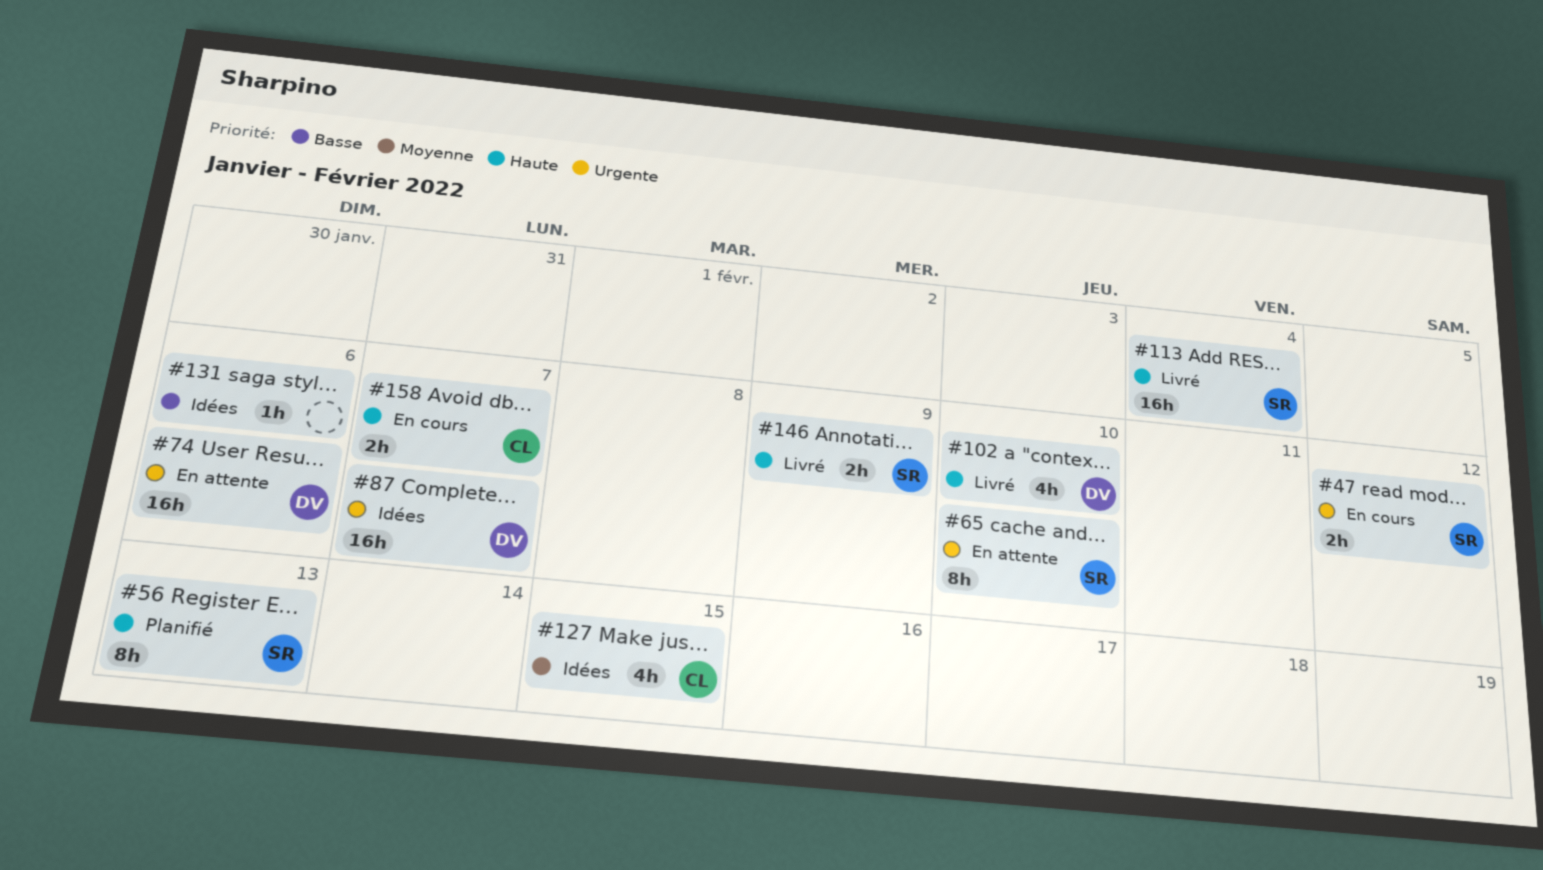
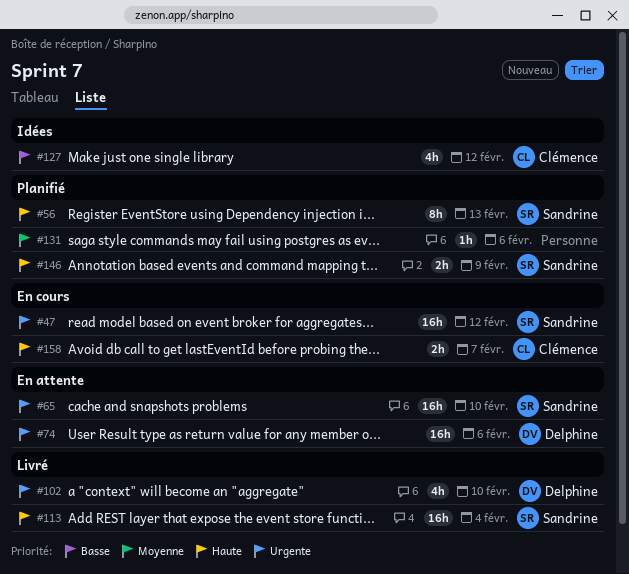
#47, estimate: 2h -> 16h
#65, estimate: 8h -> 16h
#87: present -> none
#102, priority: Haute -> Urgente
#127, priority: Moyenne -> Basse
#127, due: Feb 15 -> Feb 12
#131, status: Idées -> Planifié
#131, priority: Basse -> Moyenne
#146, status: Livré -> Planifié

